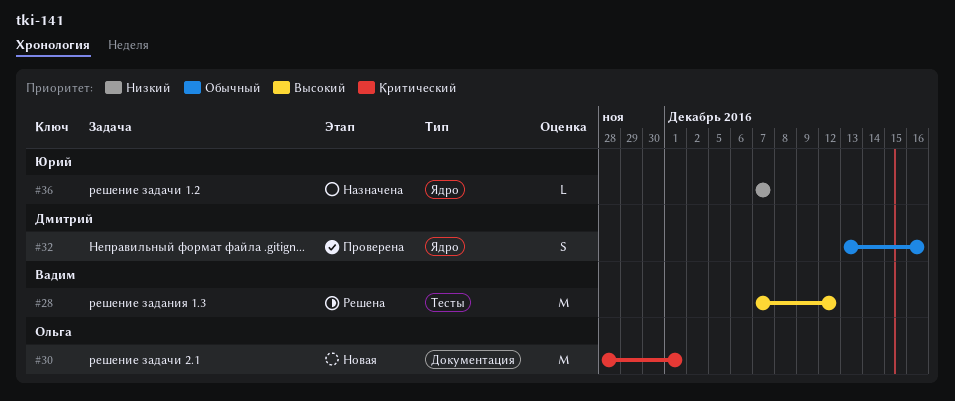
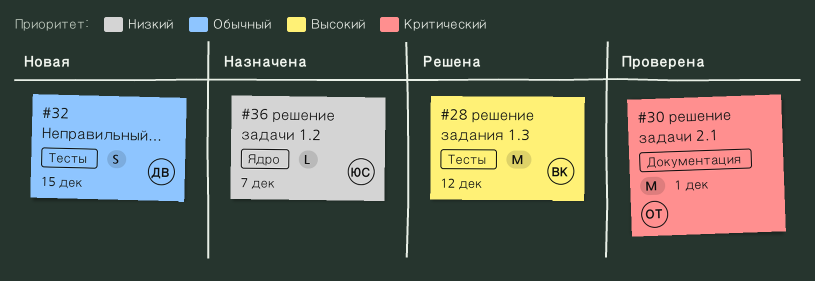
#30, status: Новая -> Проверена
#32, status: Проверена -> Новая
#32, label: Ядро -> Тесты
#32, due: Dec 16 -> Dec 15

